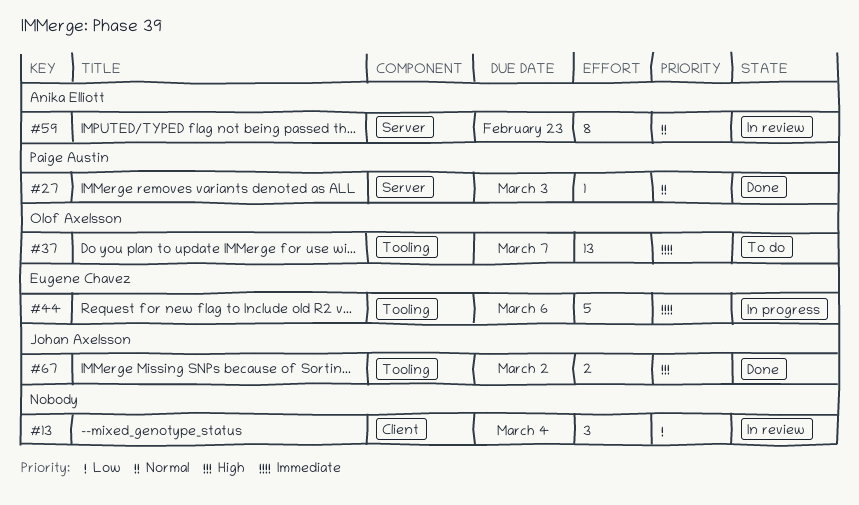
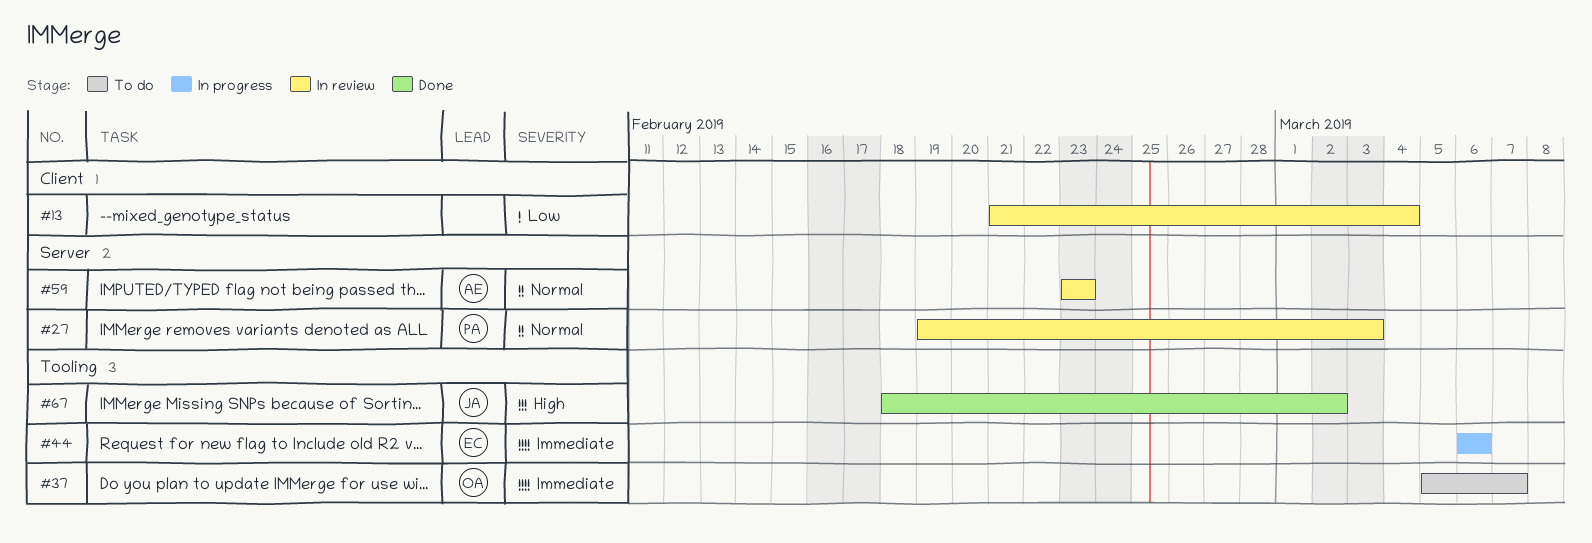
#27, status: Done -> In review

